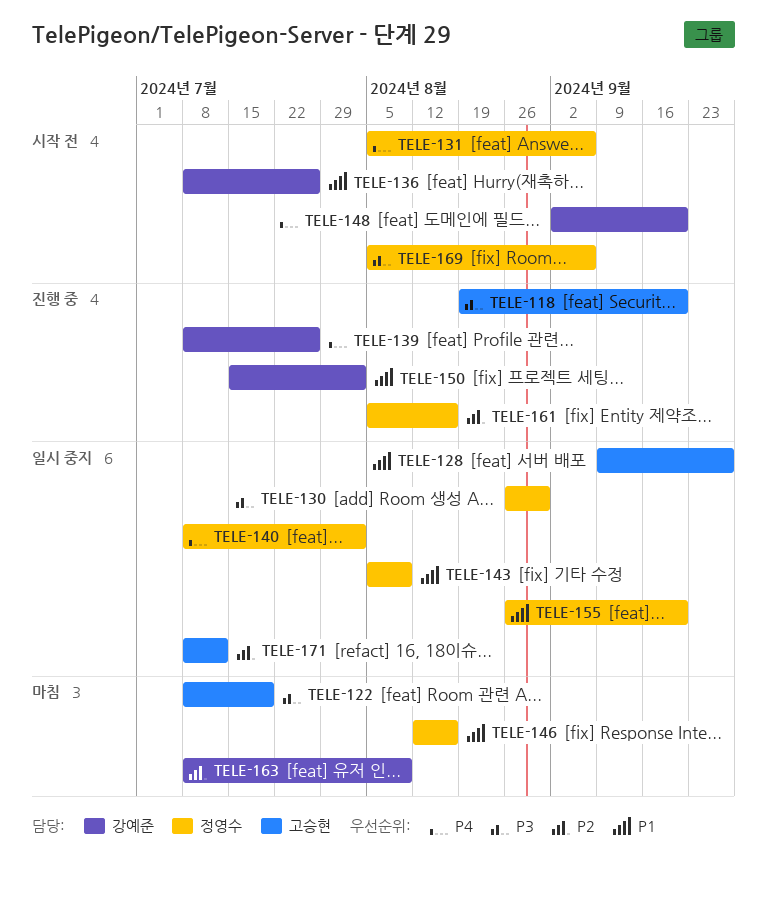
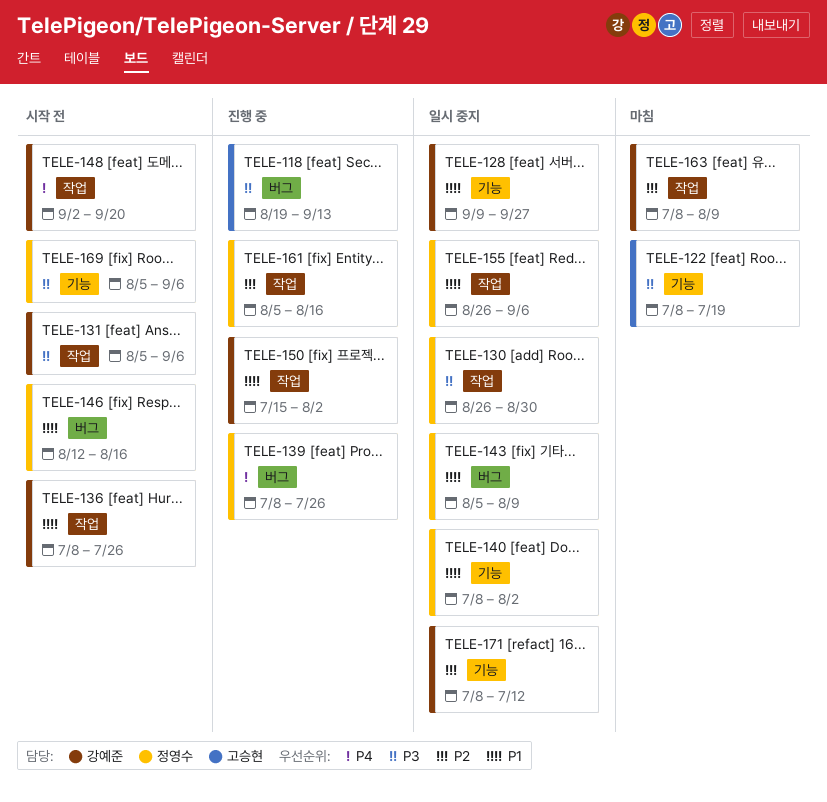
TELE-118, due: Sep 20 -> Sep 13
TELE-128, owner: 고승현 -> 강예준
TELE-131, owner: 정영수 -> 강예준
TELE-131, priority: P4 -> P3
TELE-139, owner: 강예준 -> 정영수
TELE-140, priority: P4 -> P1
TELE-146, status: 마침 -> 시작 전
TELE-155, due: Sep 20 -> Sep 6
TELE-171, owner: 고승현 -> 강예준

